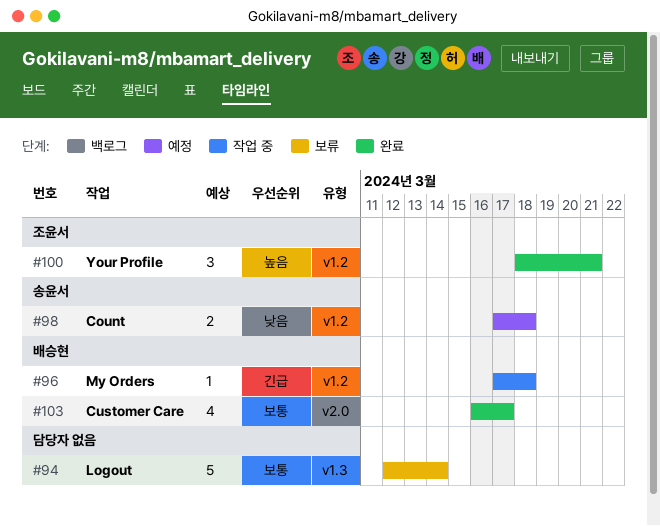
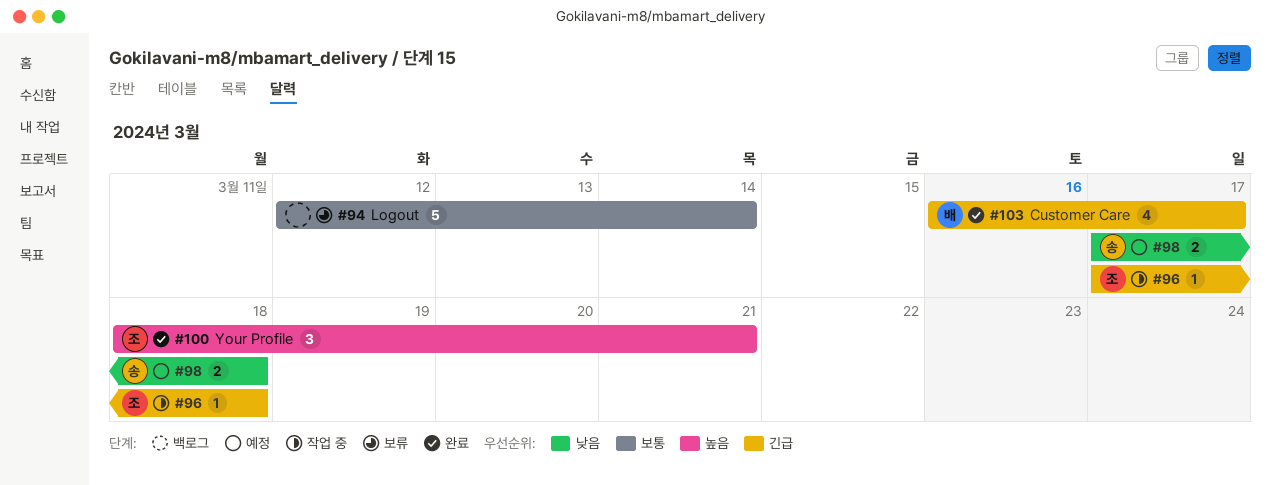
#96, owner: 배승현 -> 조윤서
#103, priority: 보통 -> 긴급

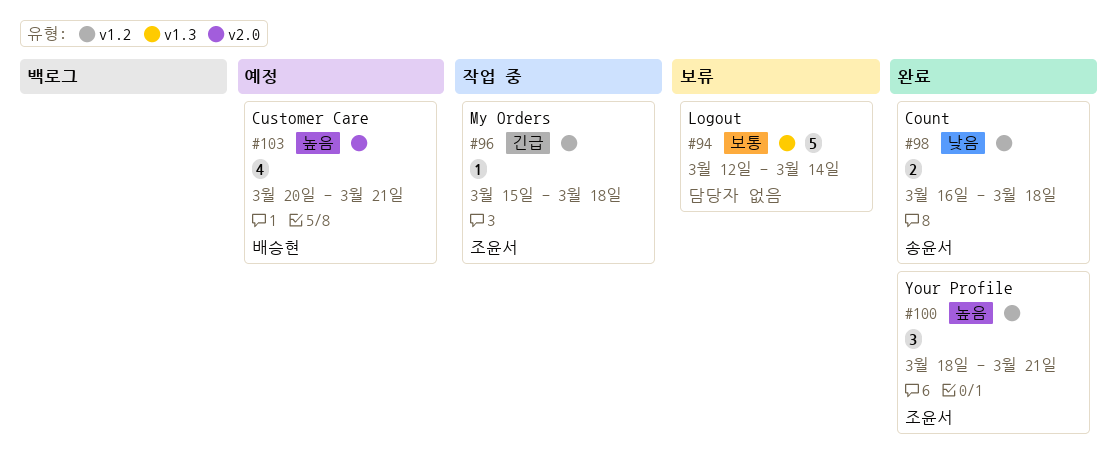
#96, start: Mar 17 -> Mar 15
#98, status: 예정 -> 완료
#98, start: Mar 17 -> Mar 16
#103, status: 완료 -> 예정
#103, priority: 긴급 -> 높음
#103, start: Mar 16 -> Mar 20
#103, due: Mar 17 -> Mar 21

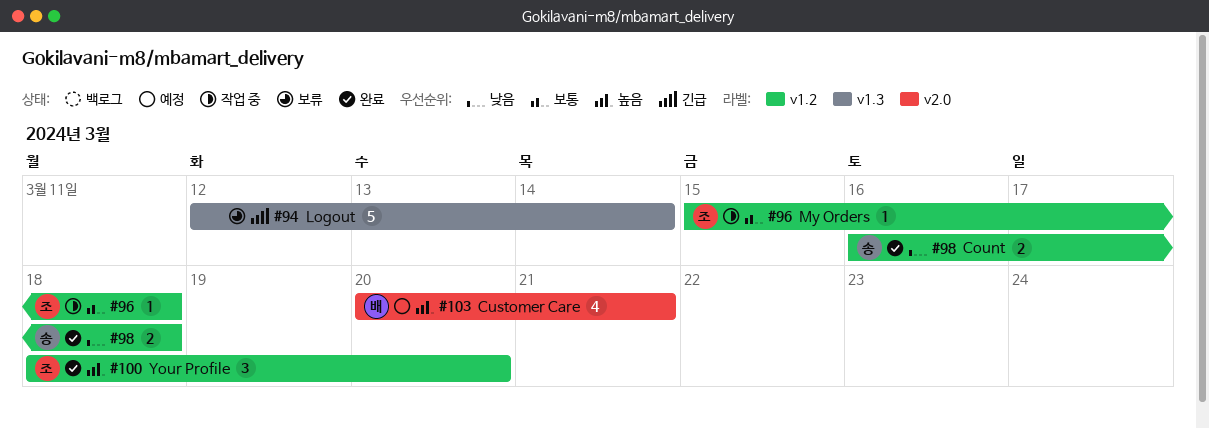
#94, priority: 보통 -> 긴급
#96, priority: 긴급 -> 보통
#100, due: Mar 21 -> Mar 20

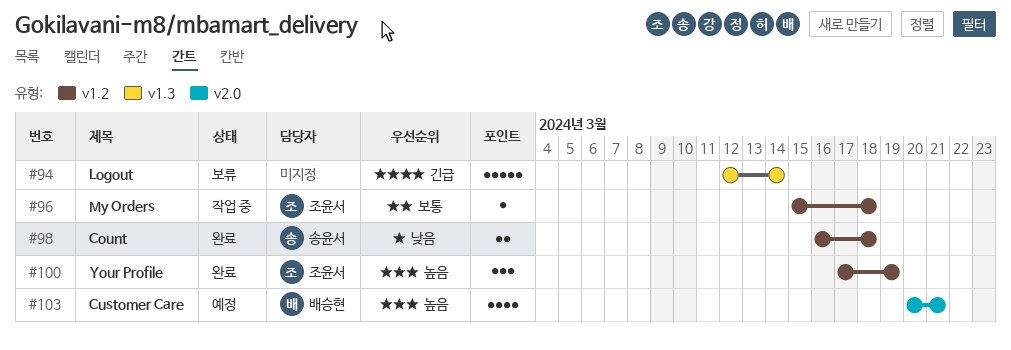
#100, start: Mar 18 -> Mar 17
#100, due: Mar 20 -> Mar 19

